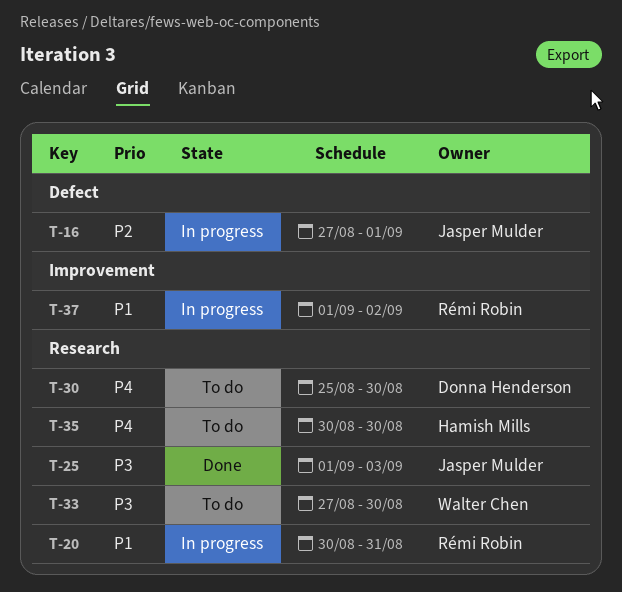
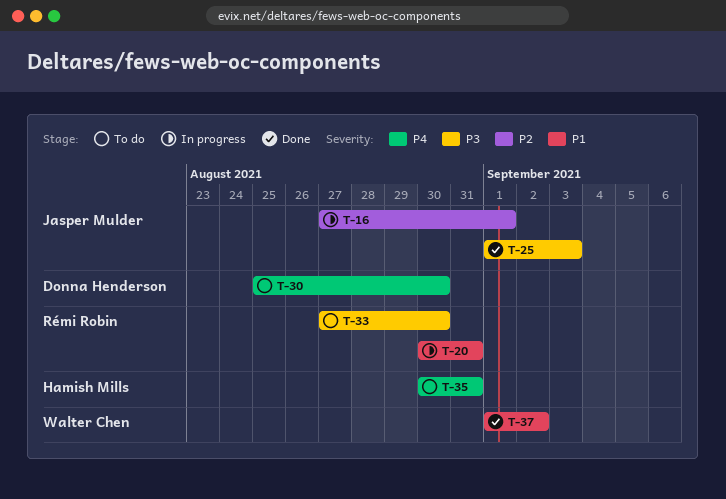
T-33, owner: Walter Chen -> Rémi Robin
T-35, due: Aug 30 -> Aug 31
T-37, status: In progress -> Done
T-37, owner: Rémi Robin -> Walter Chen

